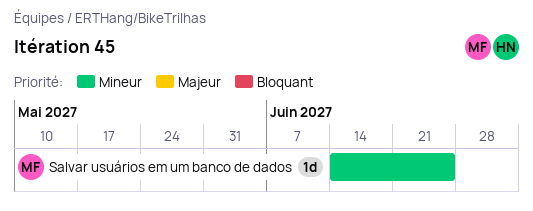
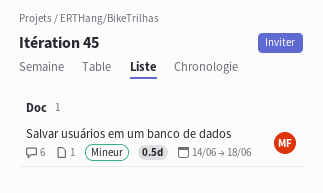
Salvar usuários em um banco de dados, estimate: 1d -> 0.5d
Salvar usuários em um banco de dados, due: Jun 25 -> Jun 18

